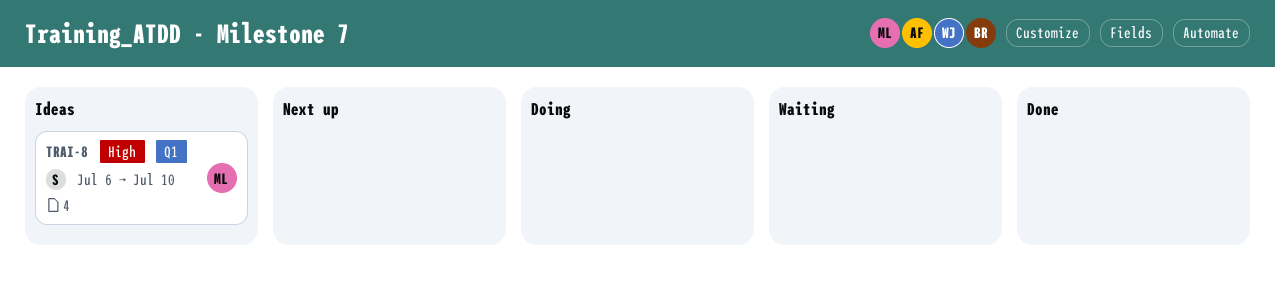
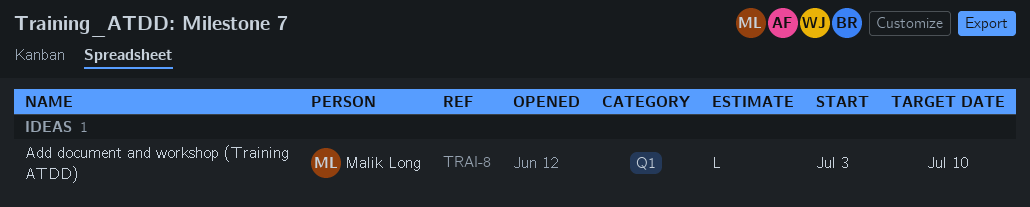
TRAI-8, estimate: S -> L
TRAI-8, start: Jul 6 -> Jul 3

